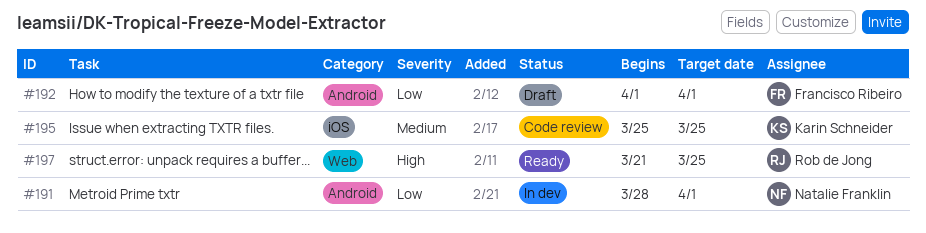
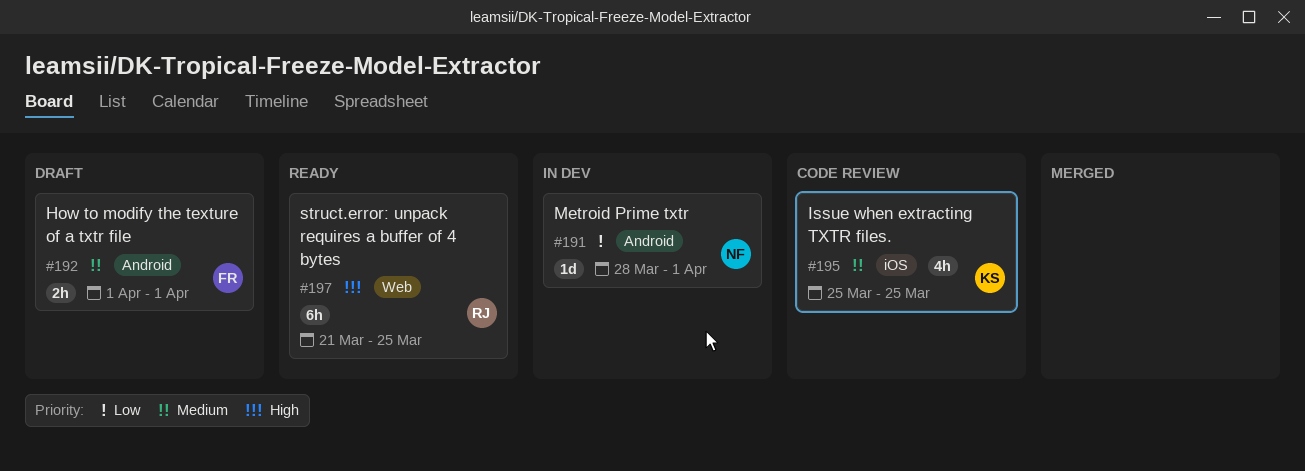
#192, priority: Low -> Medium

